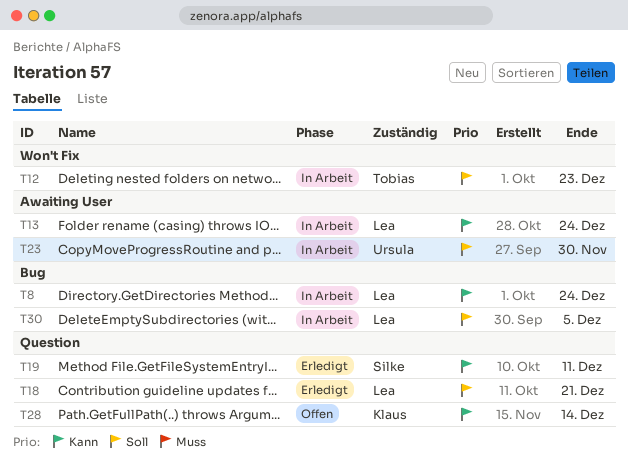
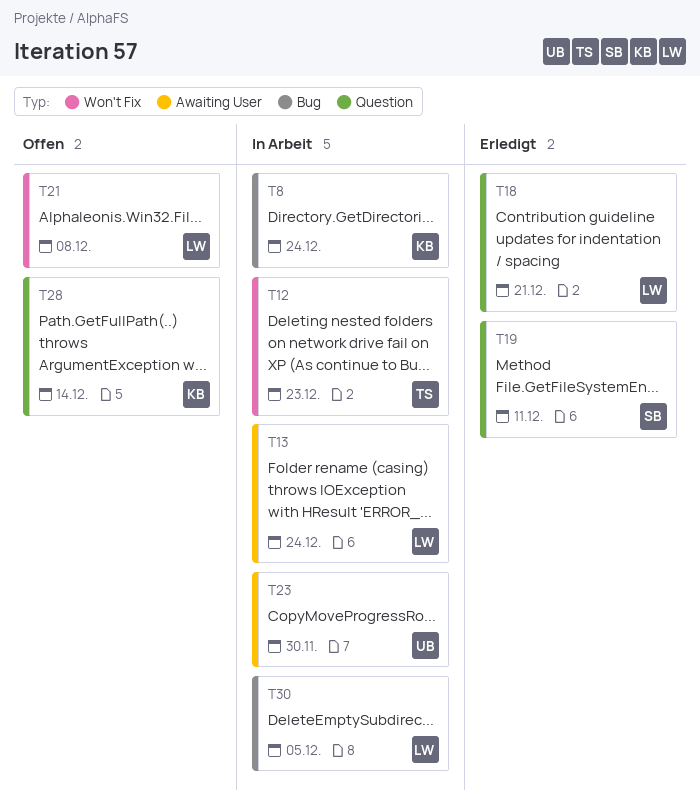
T8, owner: Lea -> Klaus
T21: none -> present

